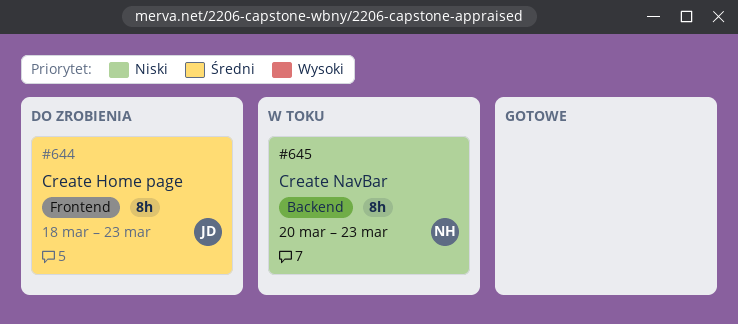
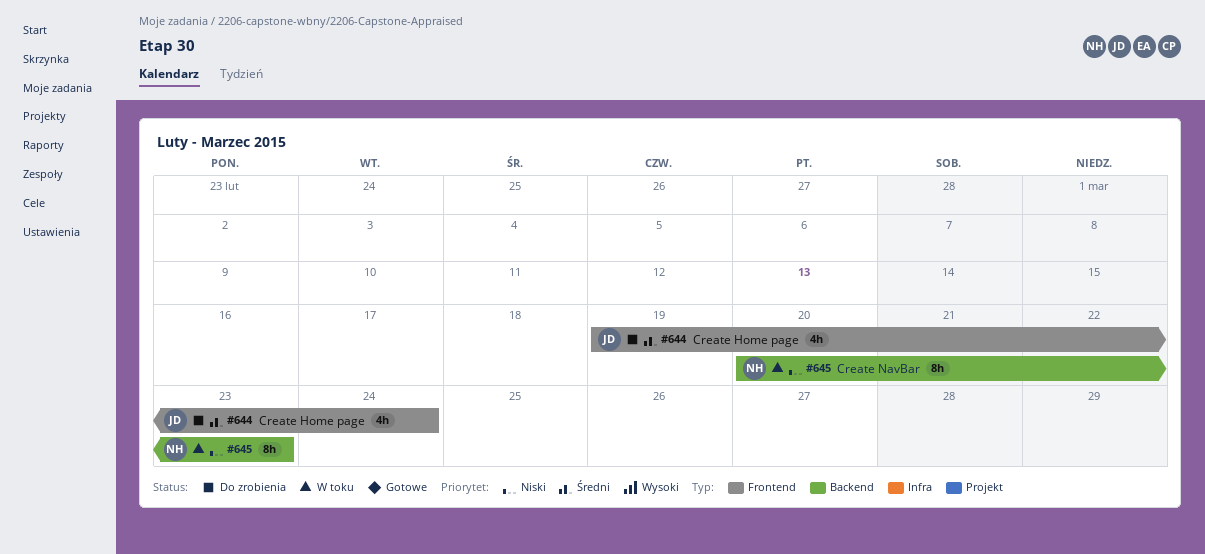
#644, estimate: 8h -> 4h
#644, start: Mar 18 -> Mar 19
#644, due: Mar 23 -> Mar 24

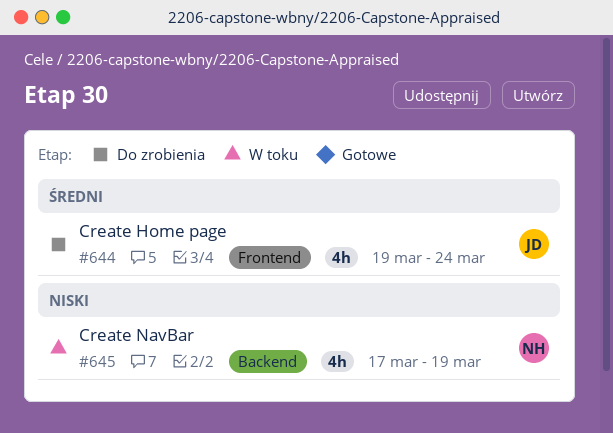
#645, estimate: 8h -> 4h
#645, start: Mar 20 -> Mar 17
#645, due: Mar 23 -> Mar 19

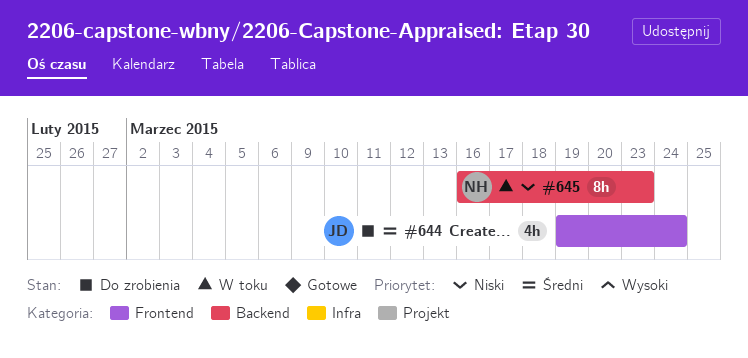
#645, estimate: 4h -> 8h
#645, start: Mar 17 -> Mar 16
#645, due: Mar 19 -> Mar 23

